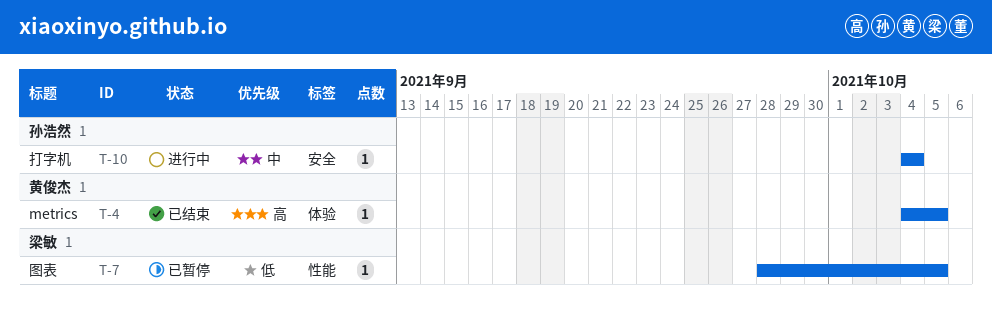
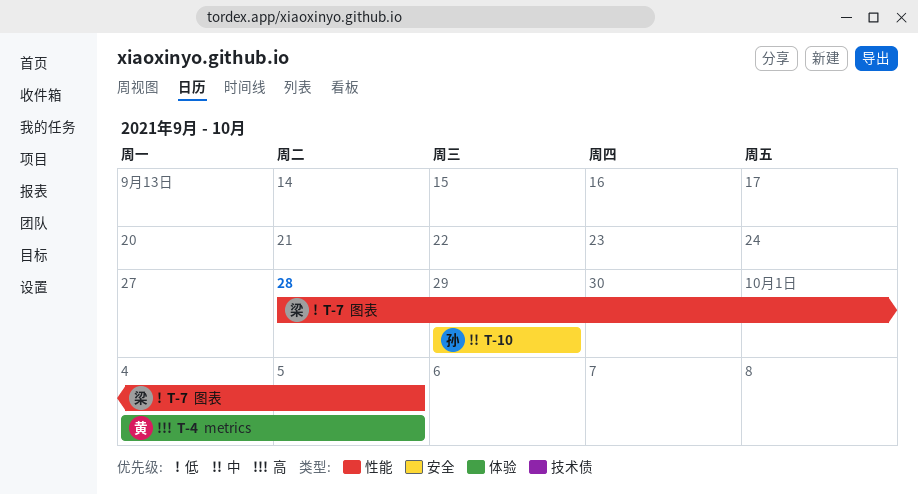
T-10, start: Oct 4 -> Sep 29
T-10, due: Oct 4 -> Sep 29

